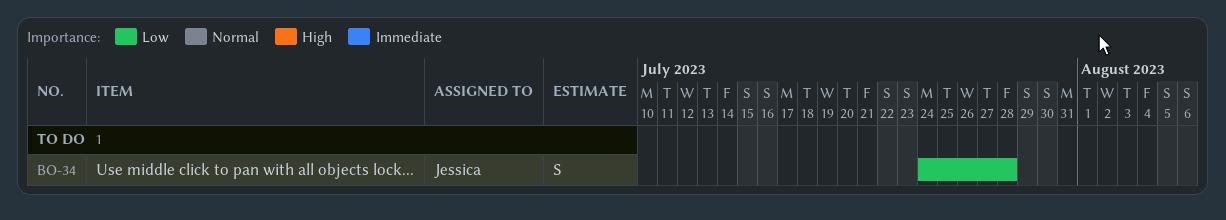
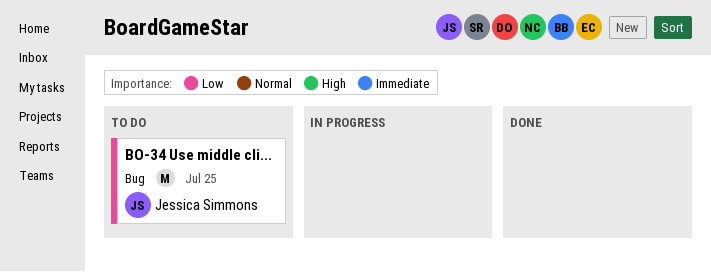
BO-34, estimate: S -> M
BO-34, due: Jul 28 -> Jul 25

